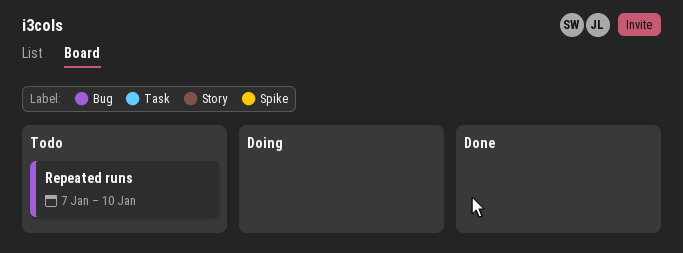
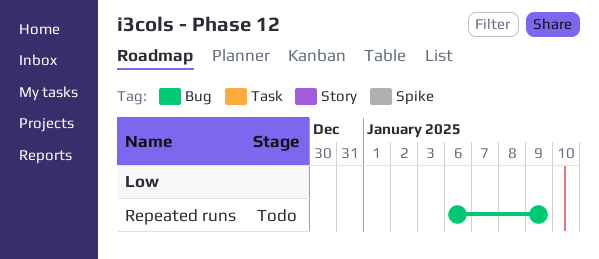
Repeated runs, start: Jan 7 -> Jan 6
Repeated runs, due: Jan 10 -> Jan 9

